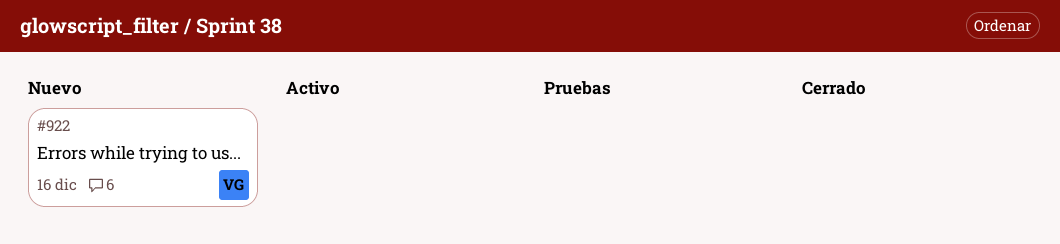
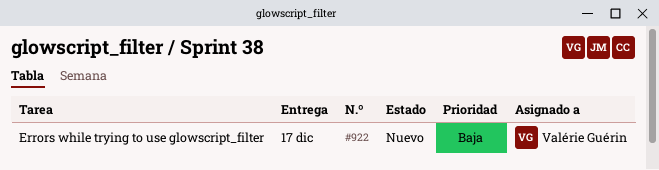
#922, due: Dec 16 -> Dec 17

